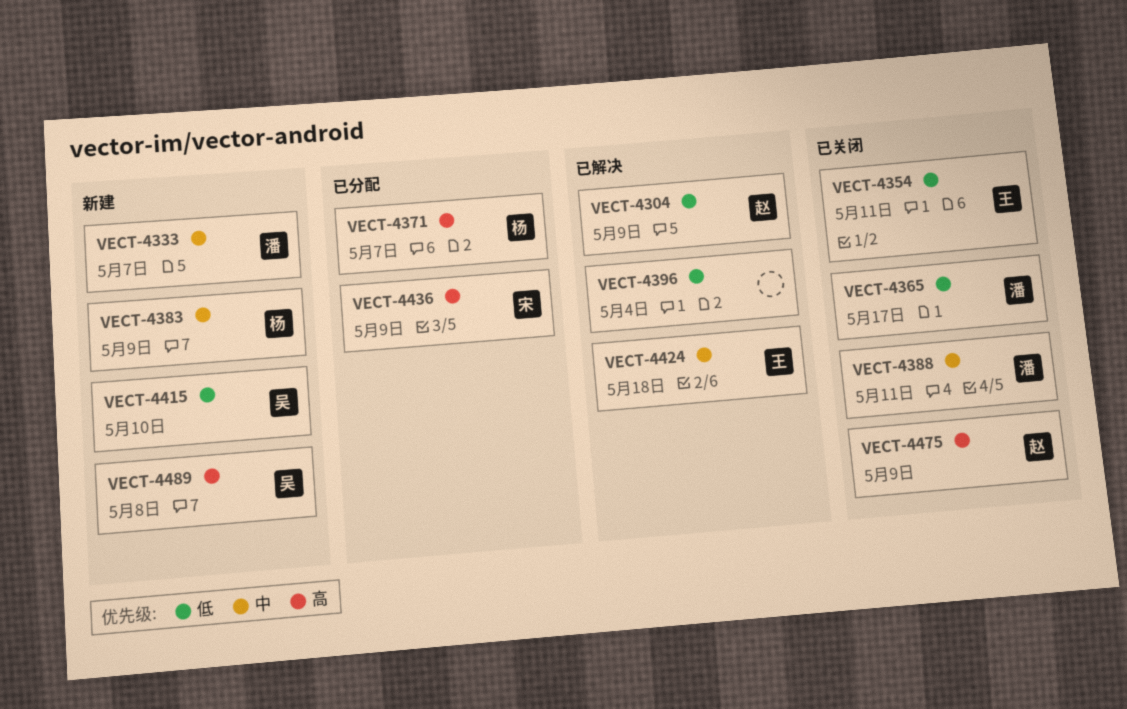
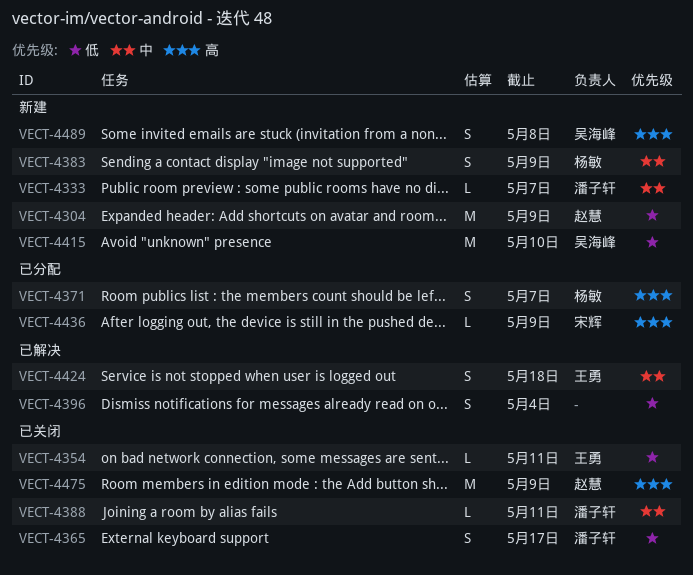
VECT-4304, status: 已解决 -> 新建

